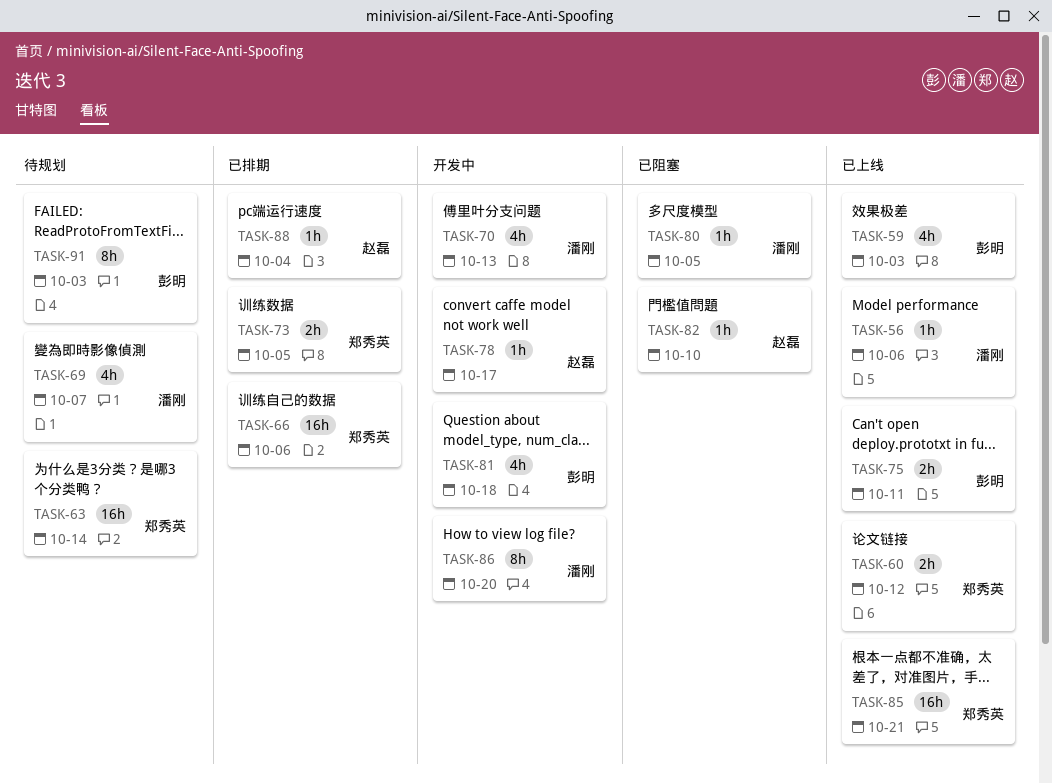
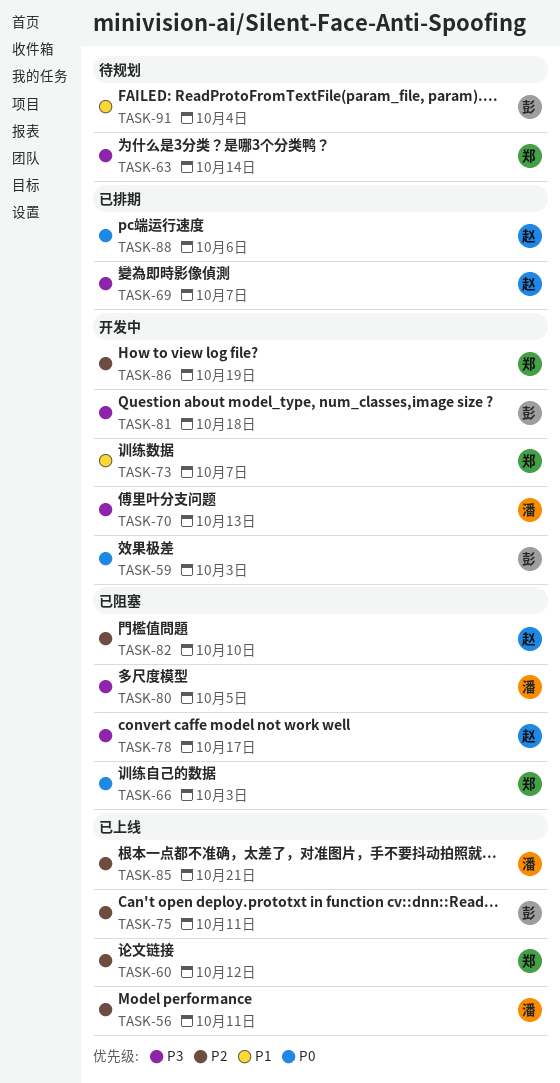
TASK-56, due: Oct 6 -> Oct 11
TASK-59, status: 已上线 -> 开发中
TASK-66, status: 已排期 -> 已阻塞
TASK-66, due: Oct 6 -> Oct 3
TASK-69, status: 待规划 -> 已排期
TASK-69, owner: 潘刚 -> 赵磊
TASK-73, status: 已排期 -> 开发中
TASK-73, due: Oct 5 -> Oct 7
TASK-78, status: 开发中 -> 已阻塞
TASK-85, owner: 郑秀英 -> 潘刚
TASK-86, owner: 潘刚 -> 郑秀英
TASK-86, due: Oct 20 -> Oct 19
TASK-88, due: Oct 4 -> Oct 6
TASK-91, due: Oct 3 -> Oct 4

